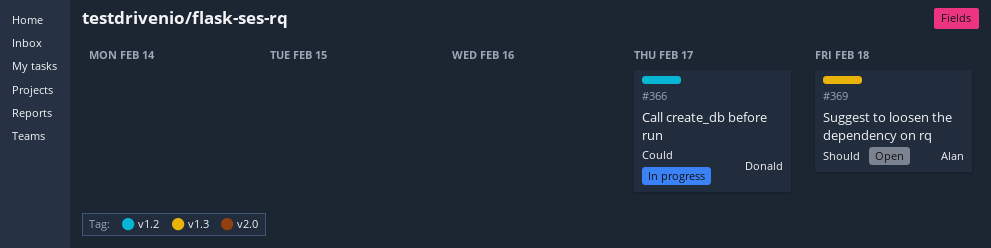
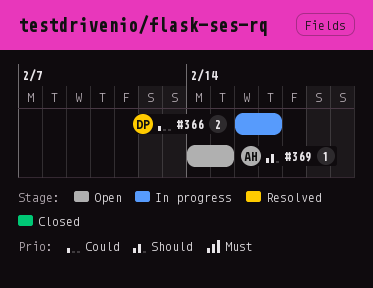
#369, due: Feb 18 -> Feb 15

